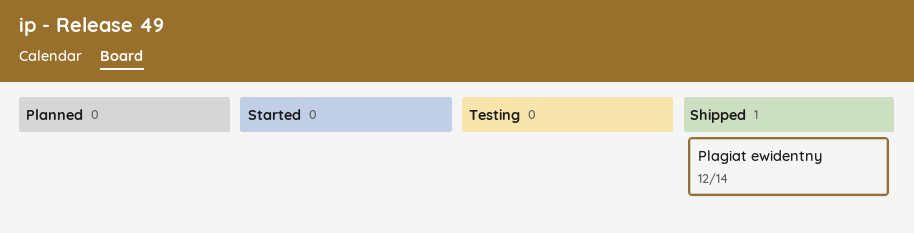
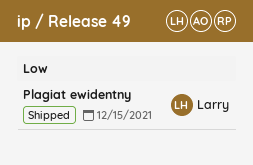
Plagiat ewidentny, due: Dec 14 -> Dec 15

